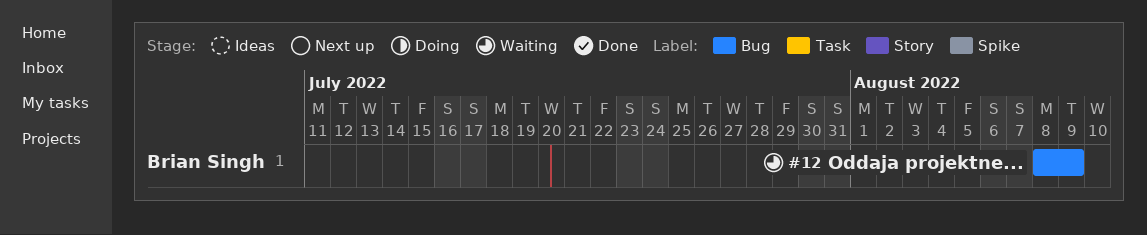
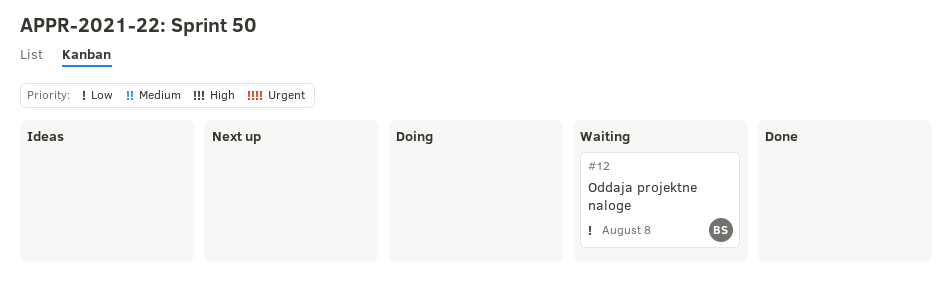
#12, due: Aug 9 -> Aug 8

